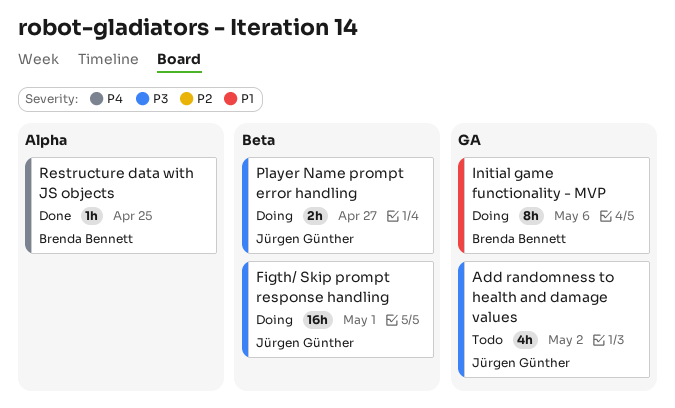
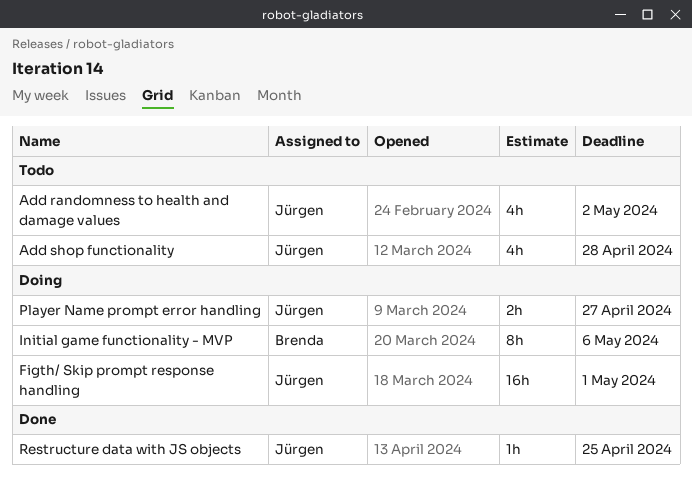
Add shop functionality: none -> present
Restructure data with JS objects, owner: Brenda Bennett -> Jürgen Günther

